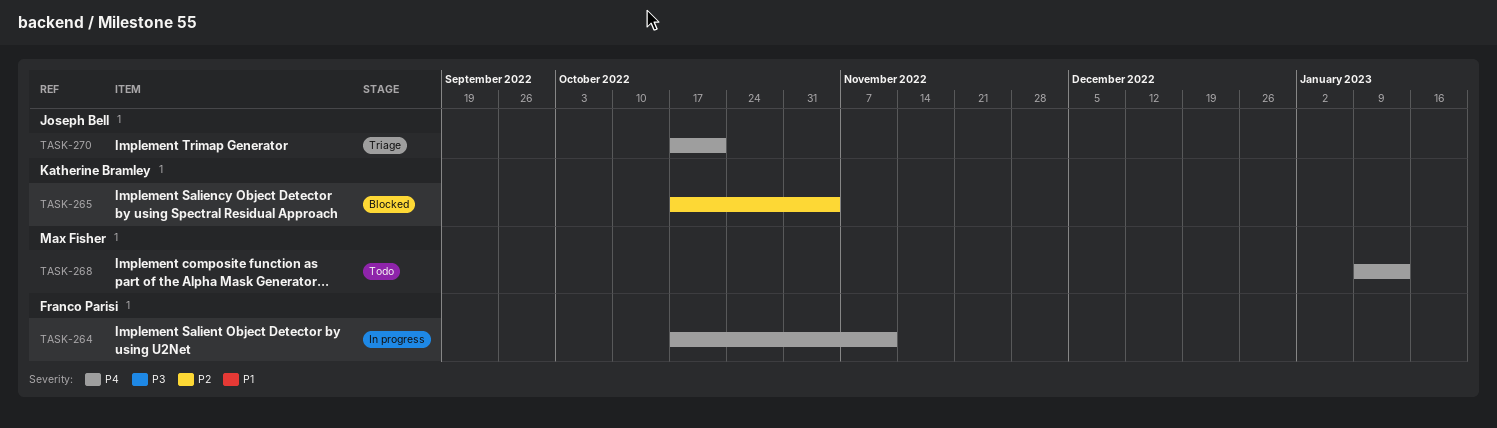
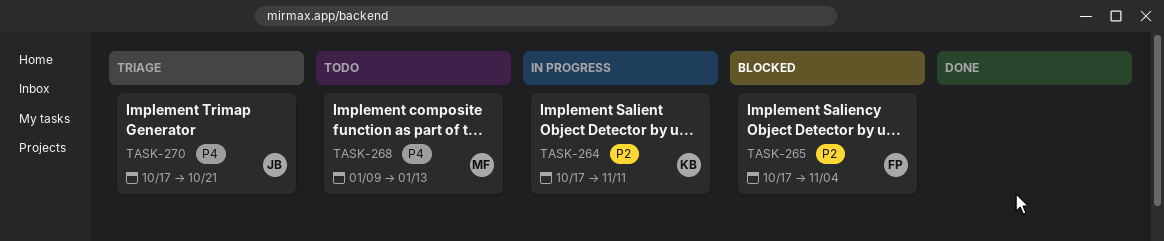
TASK-264, owner: Franco Parisi -> Katherine Bramley
TASK-264, priority: P4 -> P2
TASK-265, owner: Katherine Bramley -> Franco Parisi

